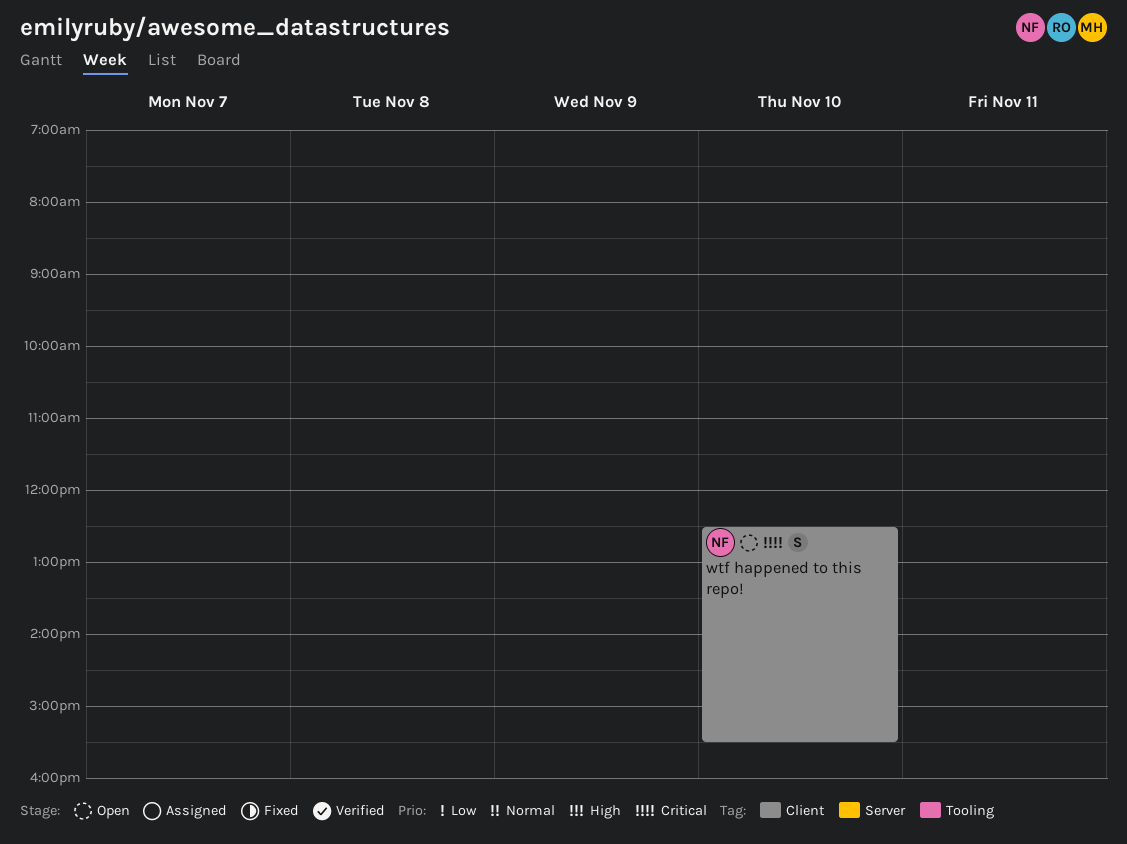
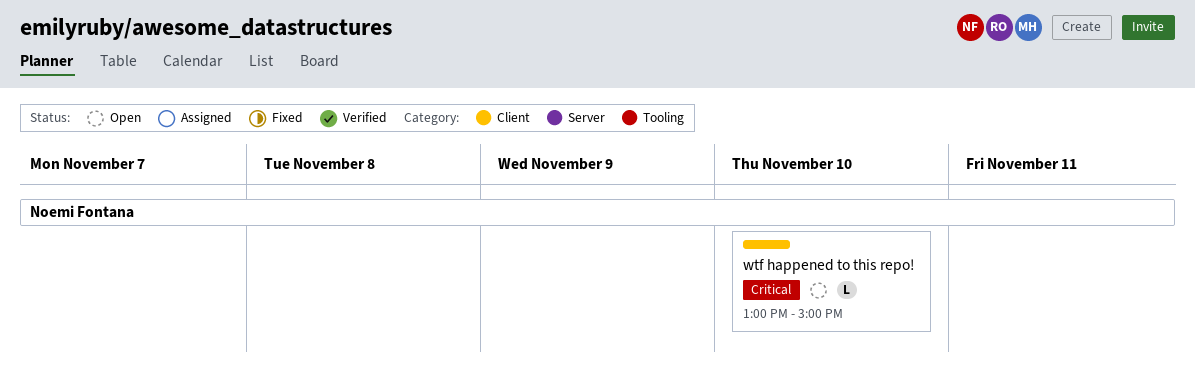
wtf happened to this repo!, estimate: S -> L
wtf happened to this repo!, begins: 12:30 -> 13:00
wtf happened to this repo!, ends: 15:30 -> 15:00

